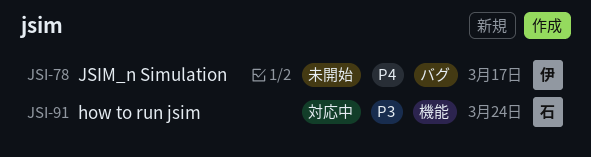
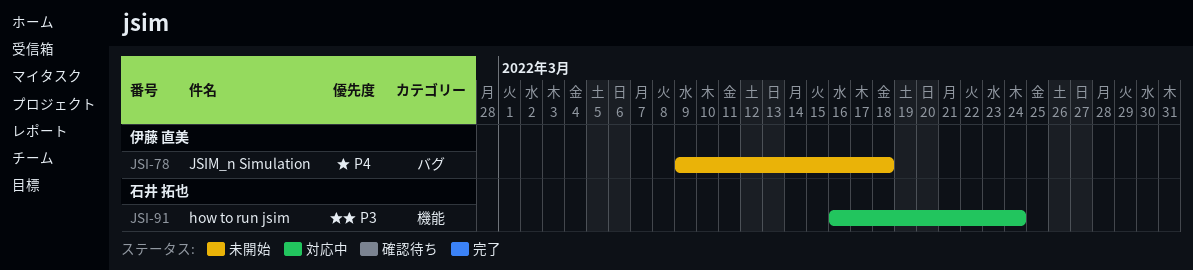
JSI-78, due: Mar 17 -> Mar 18

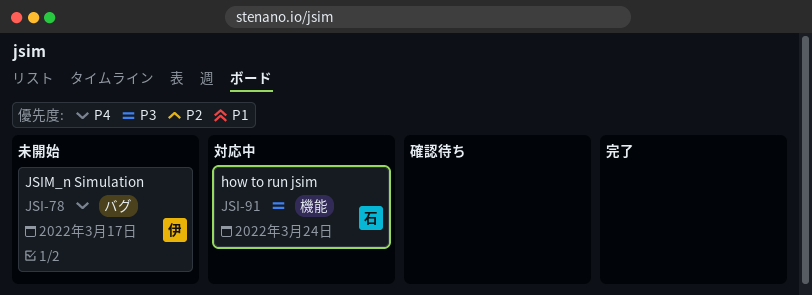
JSI-78, due: Mar 18 -> Mar 17

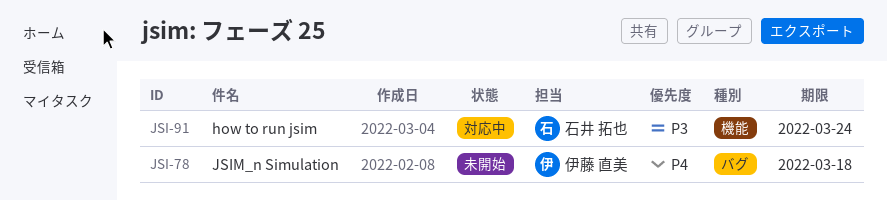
JSI-78, due: Mar 17 -> Mar 18

